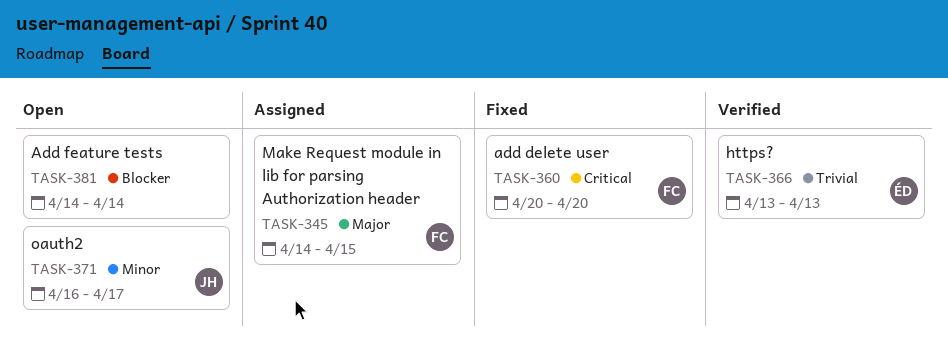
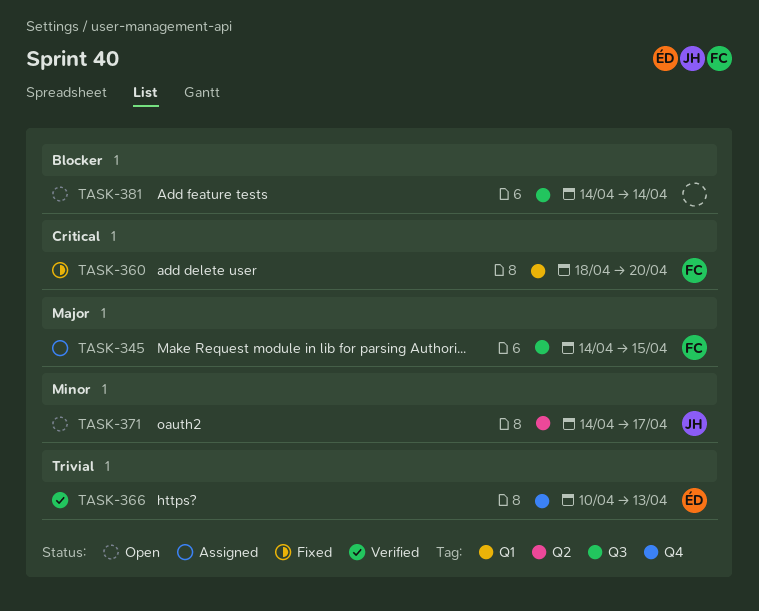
TASK-360, start: Apr 20 -> Apr 18
TASK-366, start: Apr 13 -> Apr 10
TASK-371, start: Apr 16 -> Apr 14

